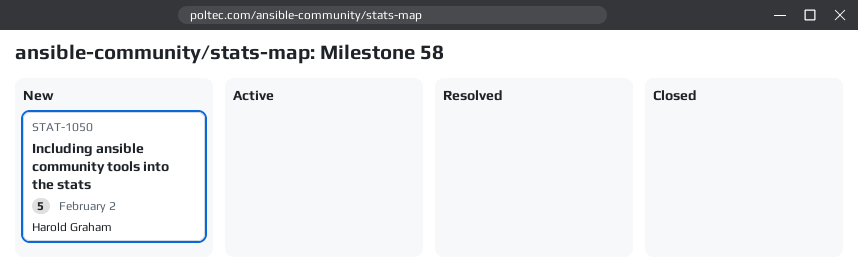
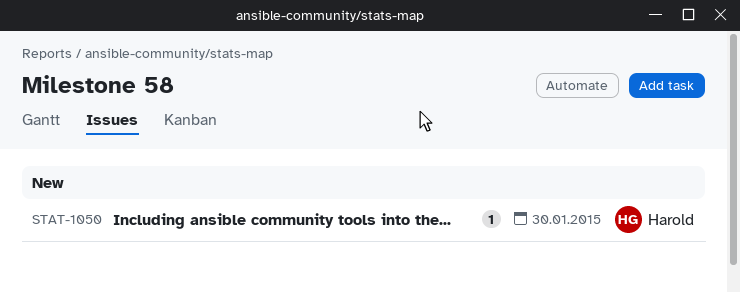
STAT-1050, estimate: 5 -> 1
STAT-1050, due: Feb 2 -> Jan 30

